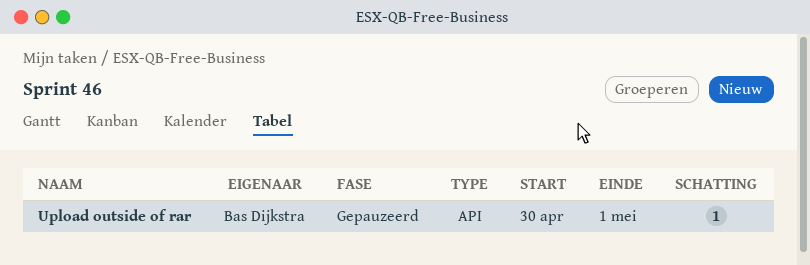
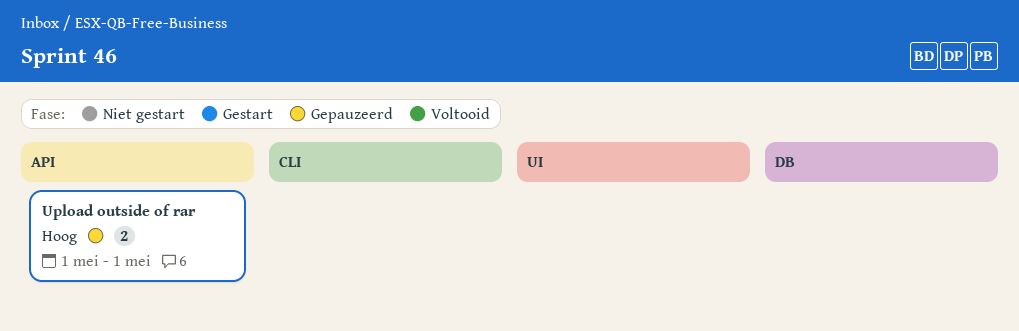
Upload outside of rar, estimate: 1 -> 2
Upload outside of rar, start: Apr 30 -> May 1

